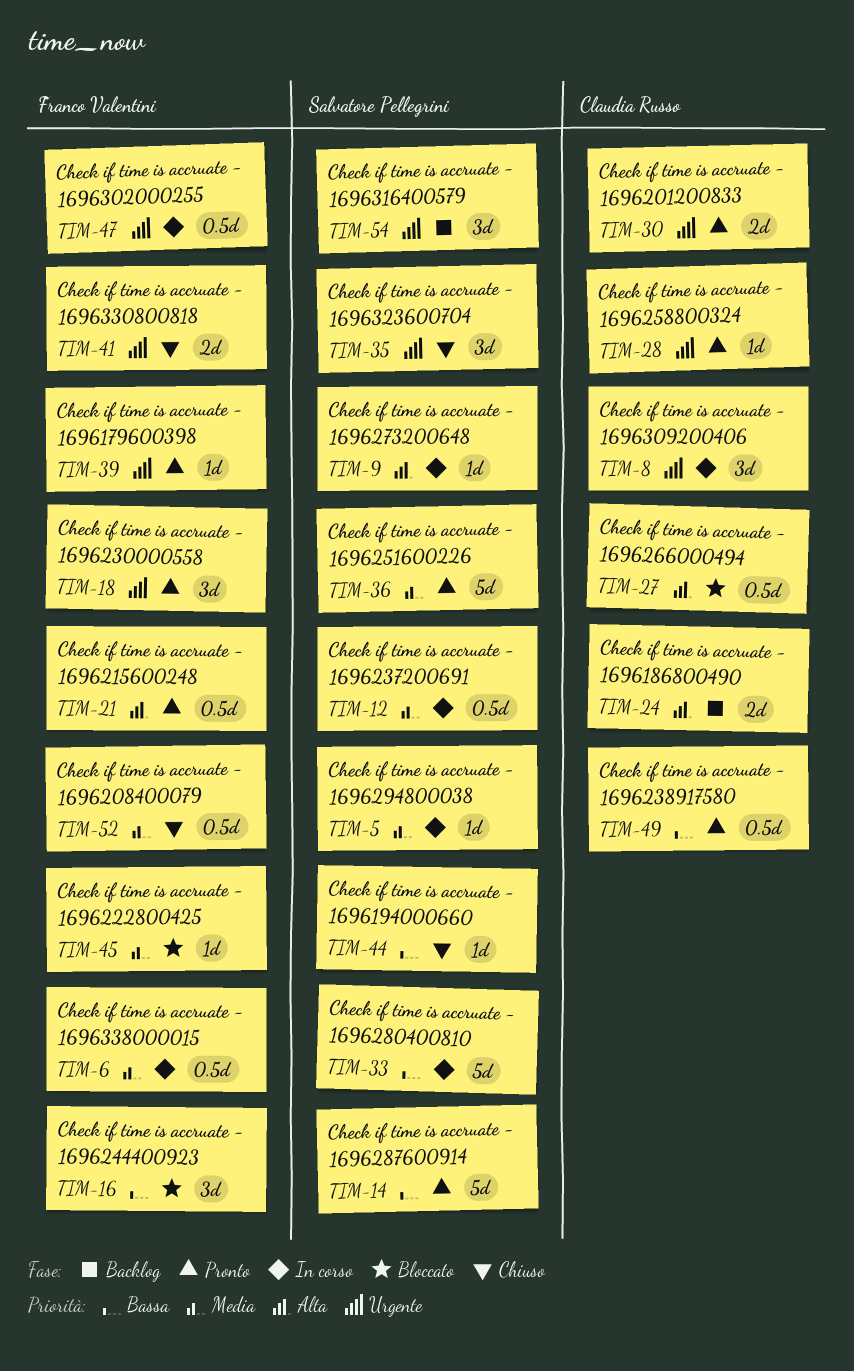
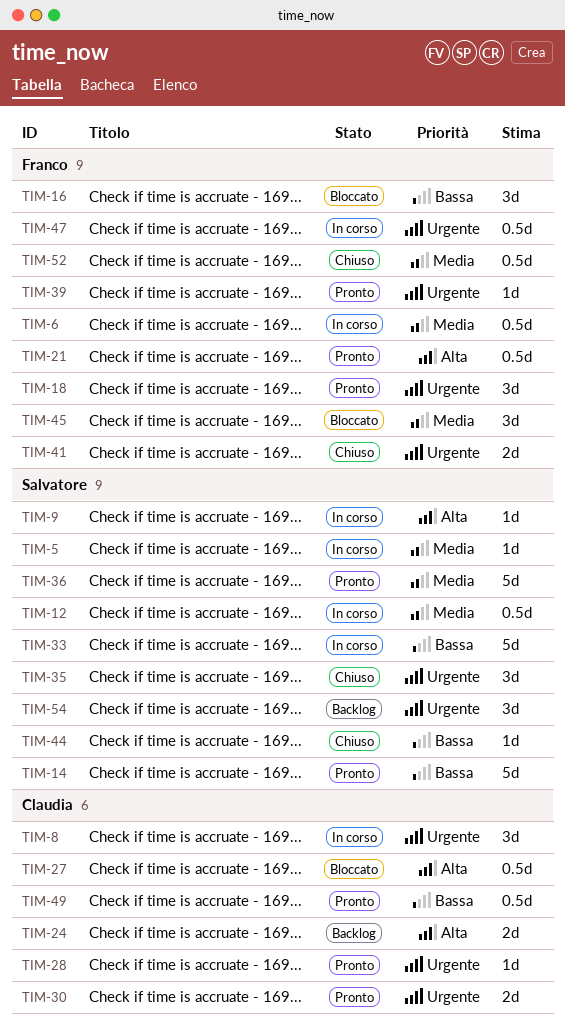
TIM-45, estimate: 1d -> 3d

